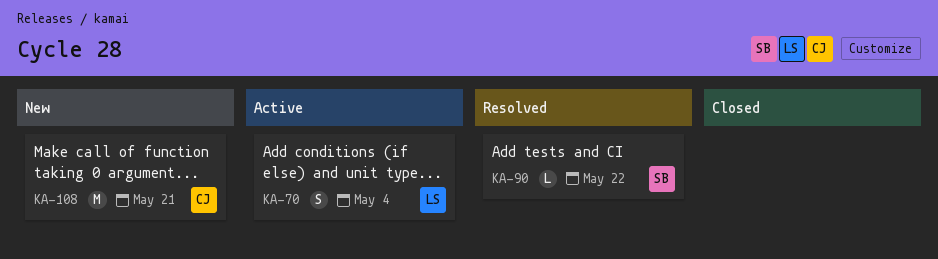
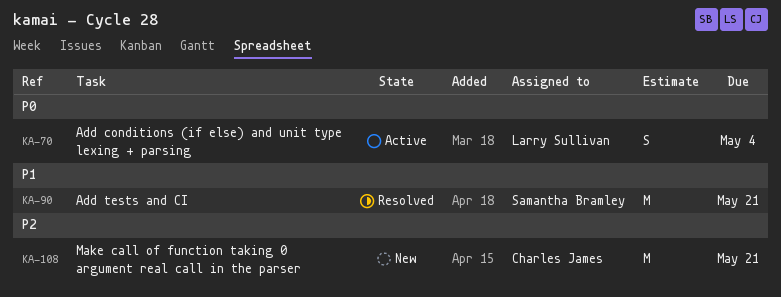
KA-90, estimate: L -> M
KA-90, due: May 22 -> May 21

